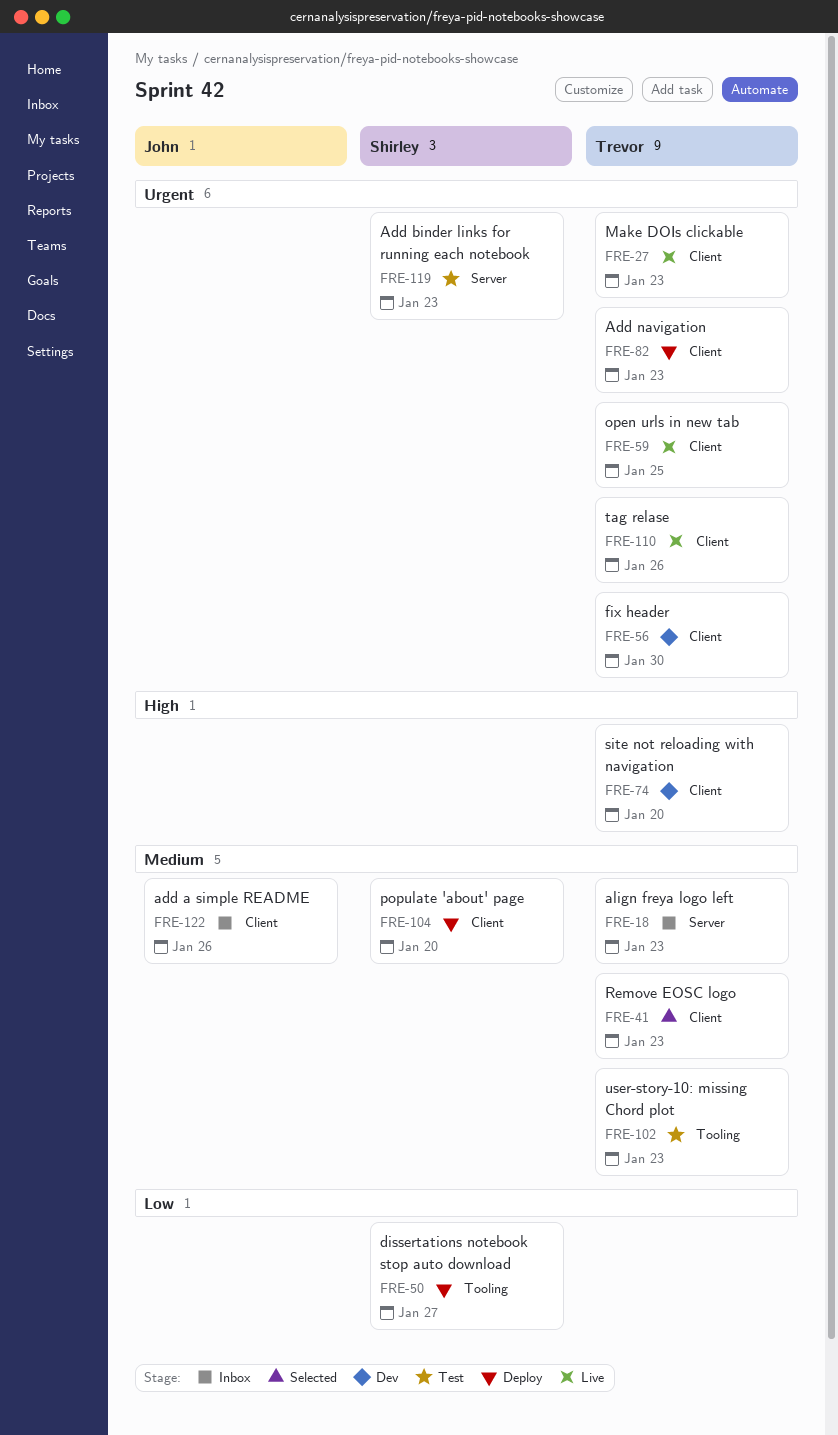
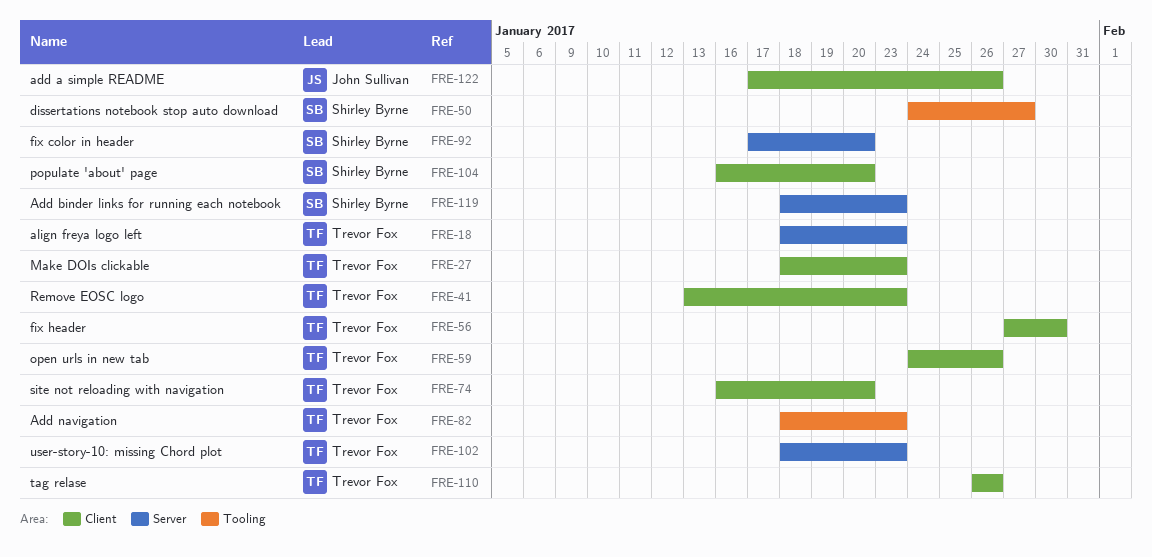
FRE-59, due: Jan 25 -> Jan 26
FRE-82, label: Client -> Tooling
FRE-92: none -> present
FRE-102, label: Tooling -> Server

